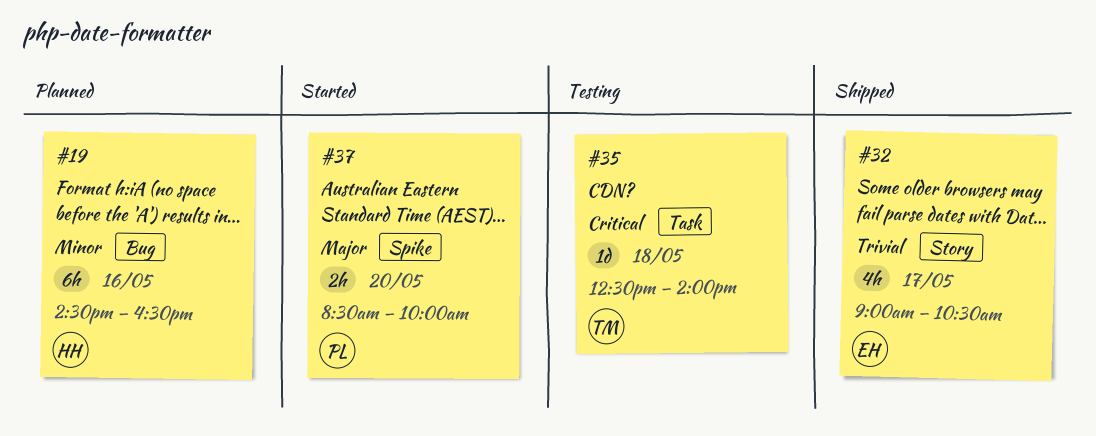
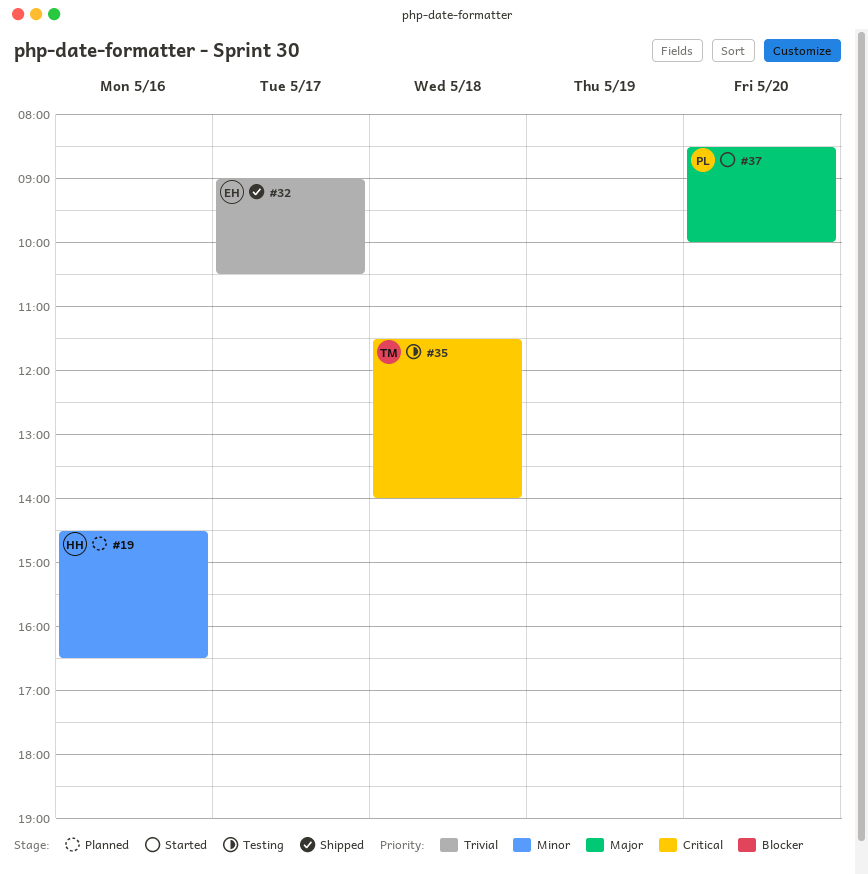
#35, begins: 12:30 -> 11:30

